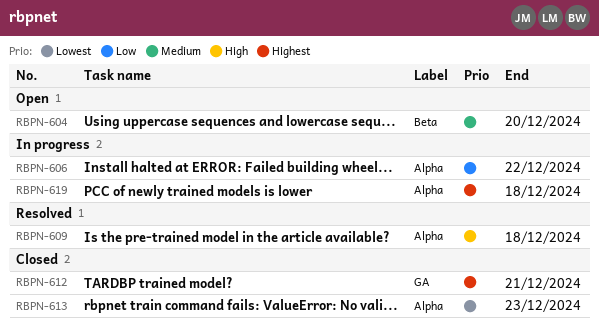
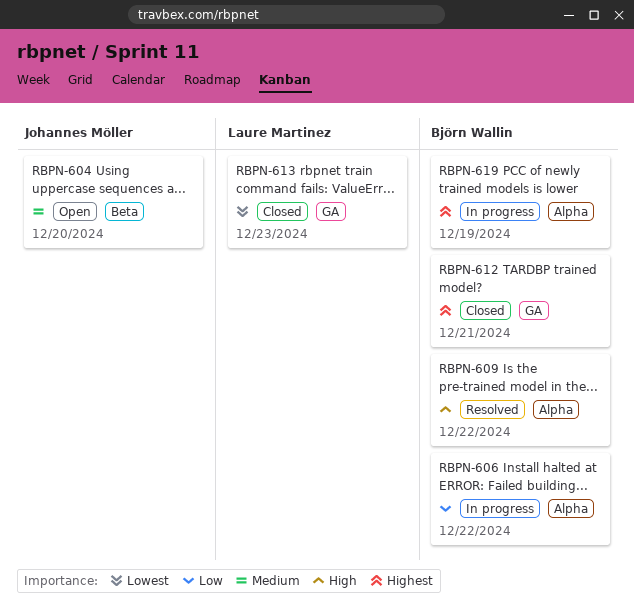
RBPN-609, due: Dec 18 -> Dec 22
RBPN-613, label: Alpha -> GA
RBPN-619, due: Dec 18 -> Dec 19

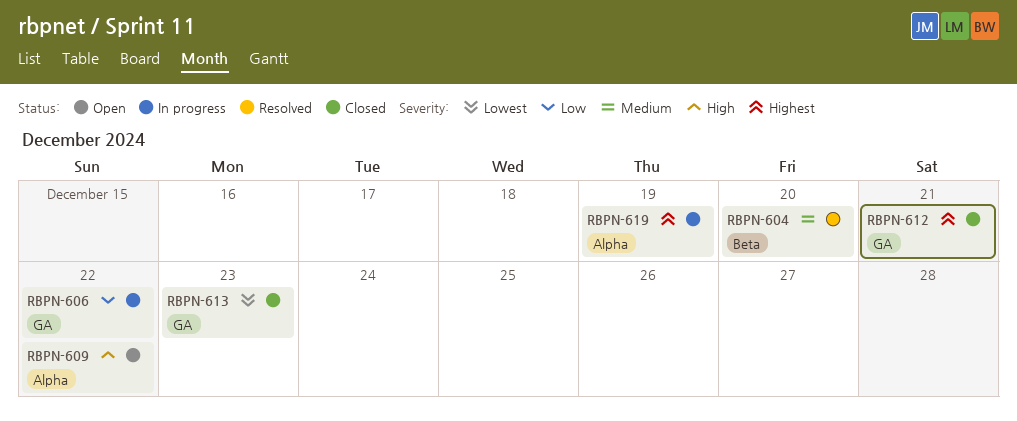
RBPN-604, status: Open -> Resolved
RBPN-606, label: Alpha -> GA
RBPN-609, status: Resolved -> Open

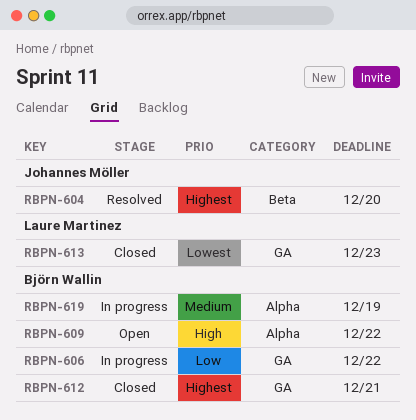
RBPN-604, priority: Medium -> Highest
RBPN-619, priority: Highest -> Medium

